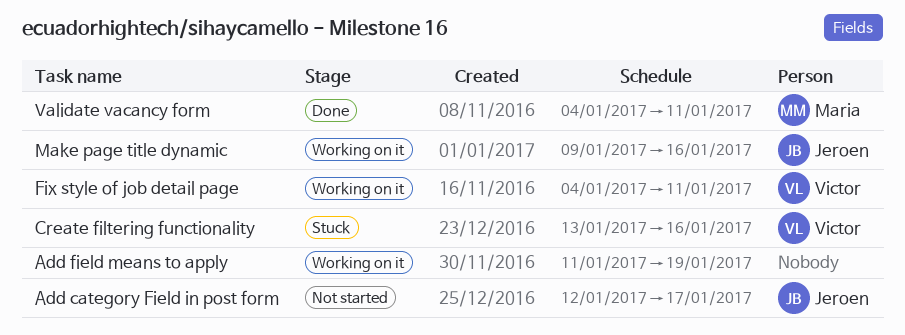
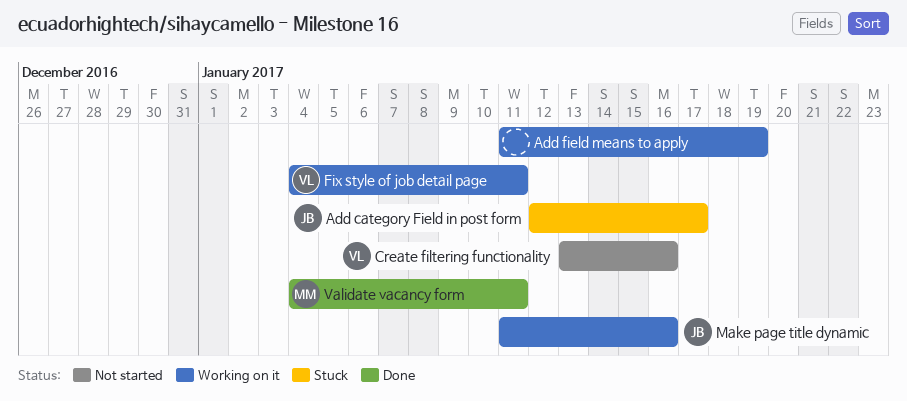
Add category Field in post form, status: Not started -> Stuck
Create filtering functionality, status: Stuck -> Not started
Make page title dynamic, start: Jan 9 -> Jan 11

